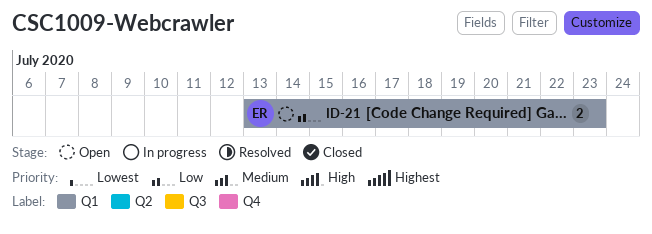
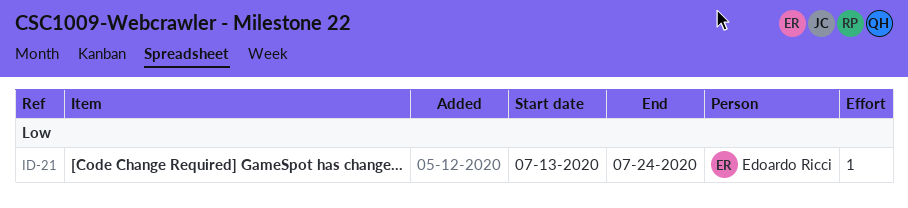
ID-21, estimate: 2 -> 1
ID-21, due: Jul 23 -> Jul 24

